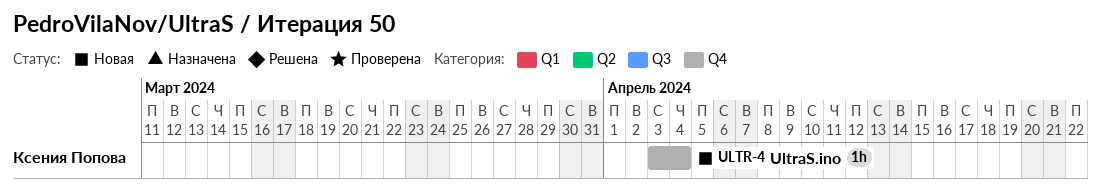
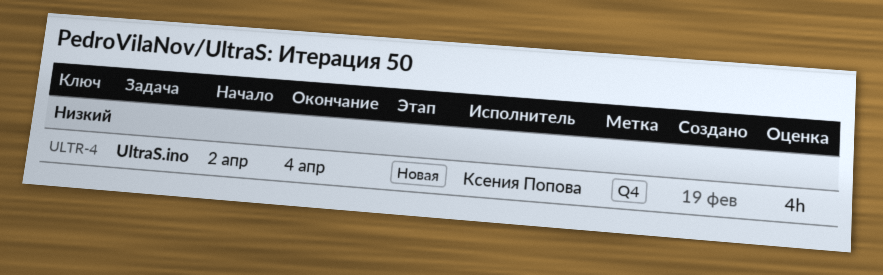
ULTR-4, estimate: 1h -> 4h
ULTR-4, start: Apr 3 -> Apr 2

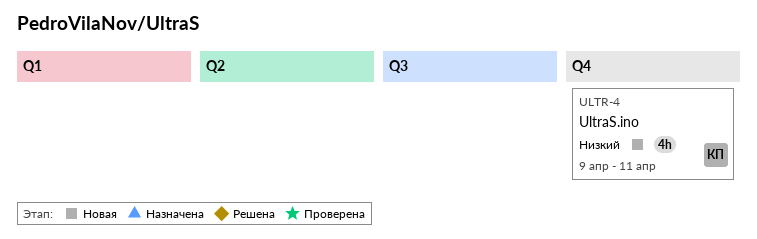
ULTR-4, start: Apr 2 -> Apr 9
ULTR-4, due: Apr 4 -> Apr 11

